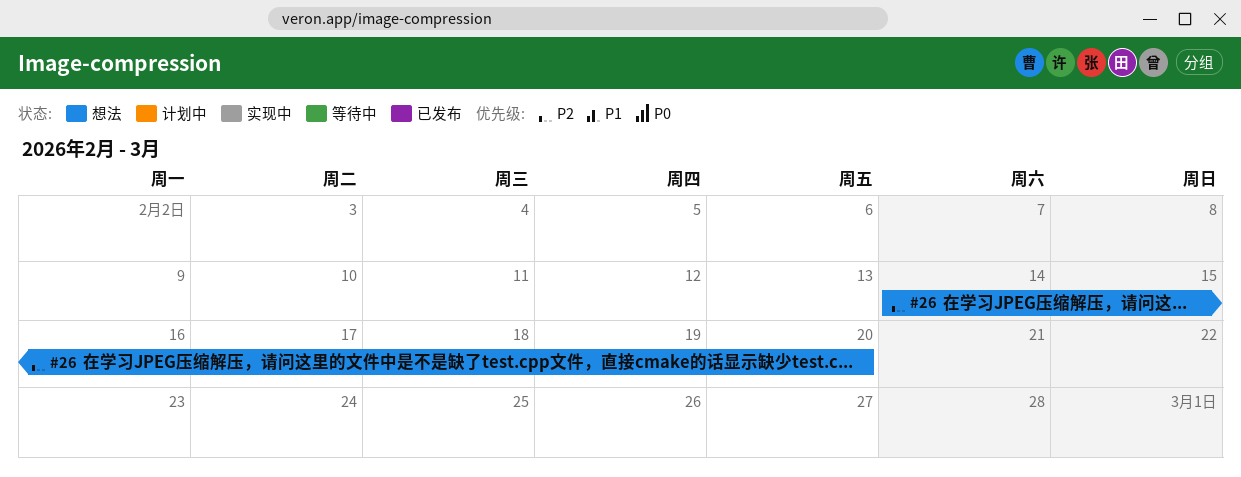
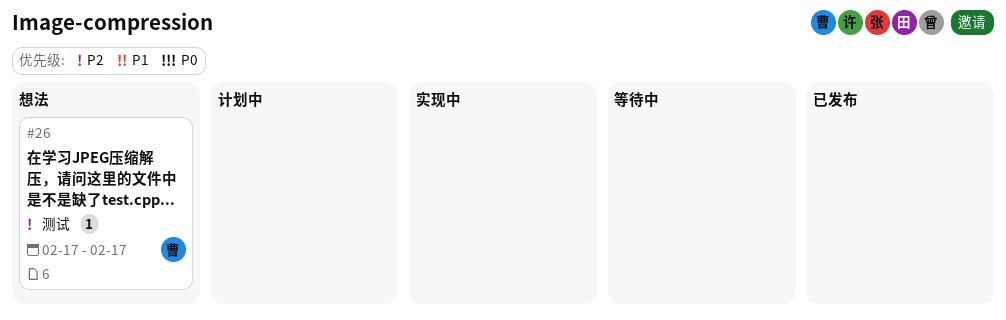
#26, start: Feb 14 -> Feb 17
#26, due: Feb 20 -> Feb 17

